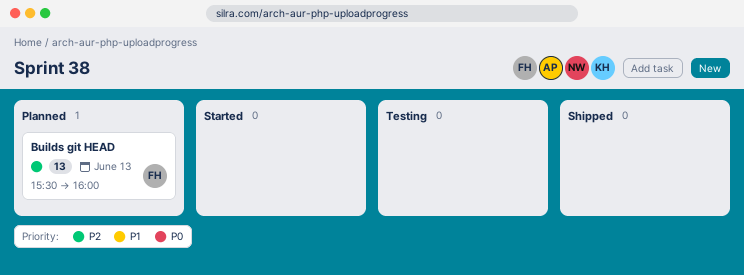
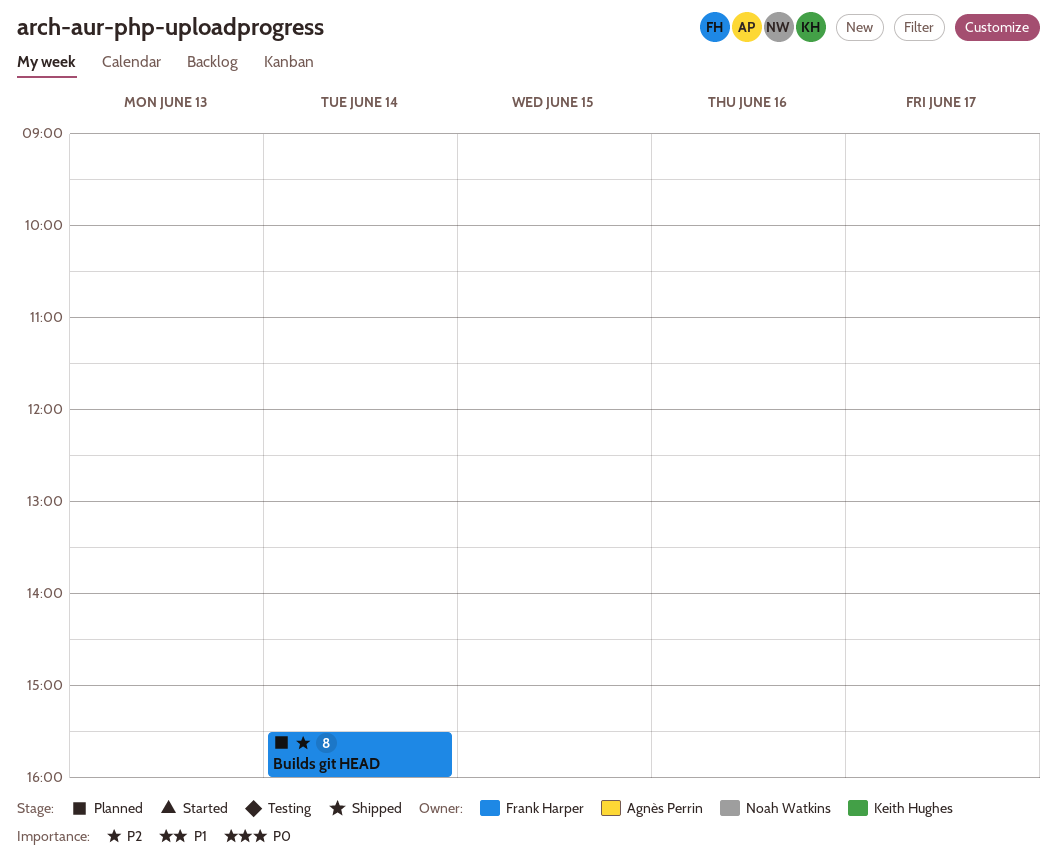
Builds git HEAD, estimate: 13 -> 8
Builds git HEAD, day: Jun 13 -> Jun 14

